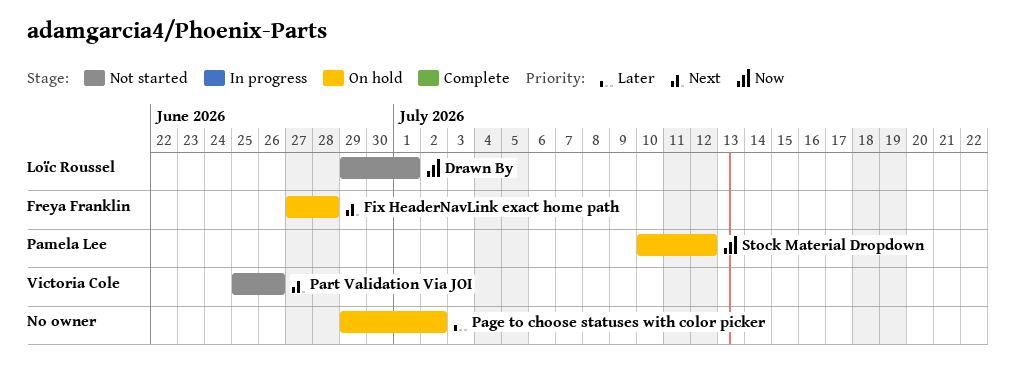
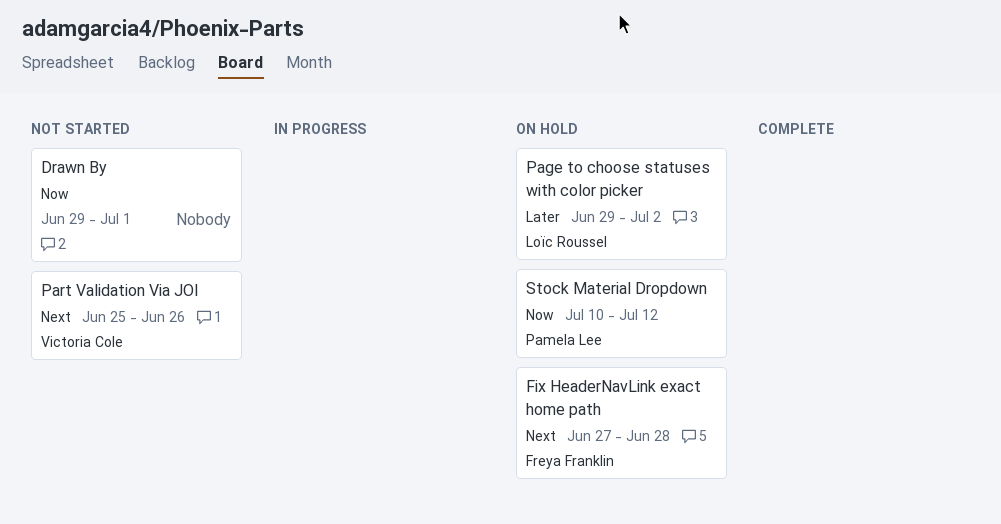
Drawn By, owner: Loïc Roussel -> none
Page to choose statuses with color picker, owner: none -> Loïc Roussel

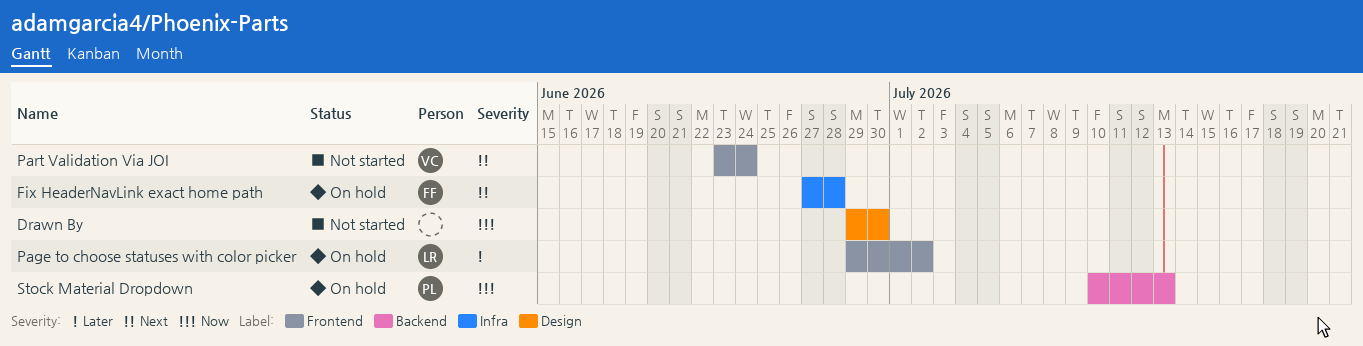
Drawn By, due: Jul 1 -> Jun 30
Part Validation Via JOI, start: Jun 25 -> Jun 23
Part Validation Via JOI, due: Jun 26 -> Jun 24
Stock Material Dropdown, due: Jul 12 -> Jul 13

